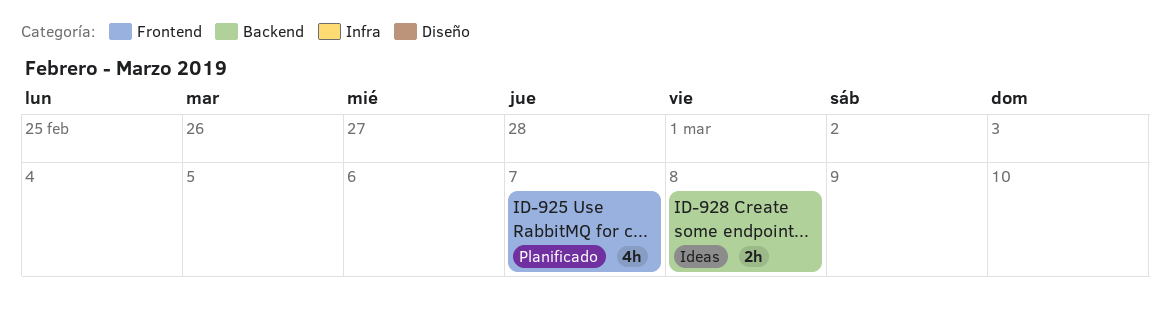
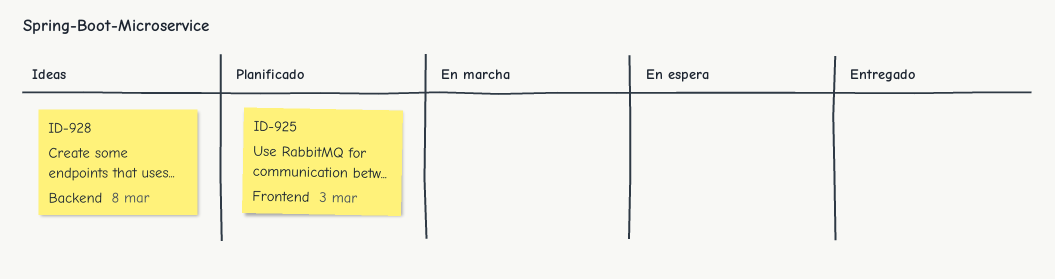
ID-925, due: Mar 7 -> Mar 3

